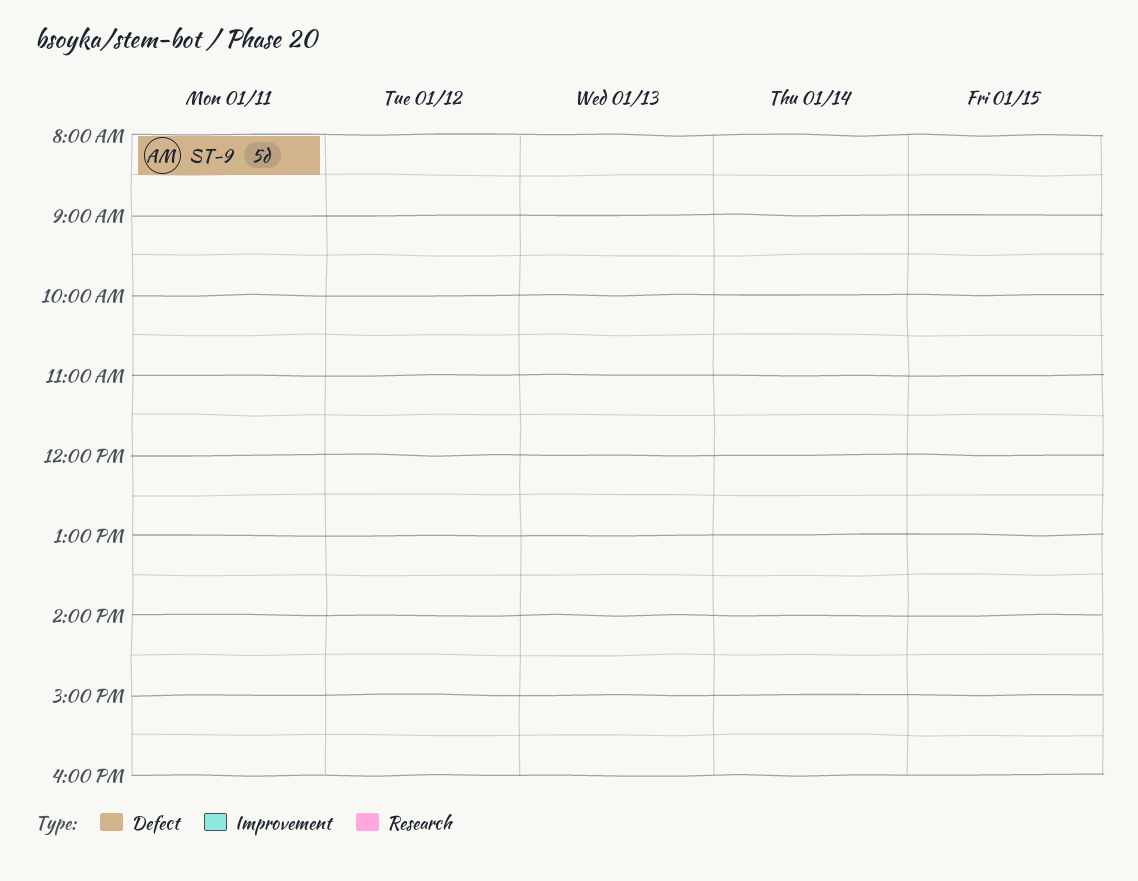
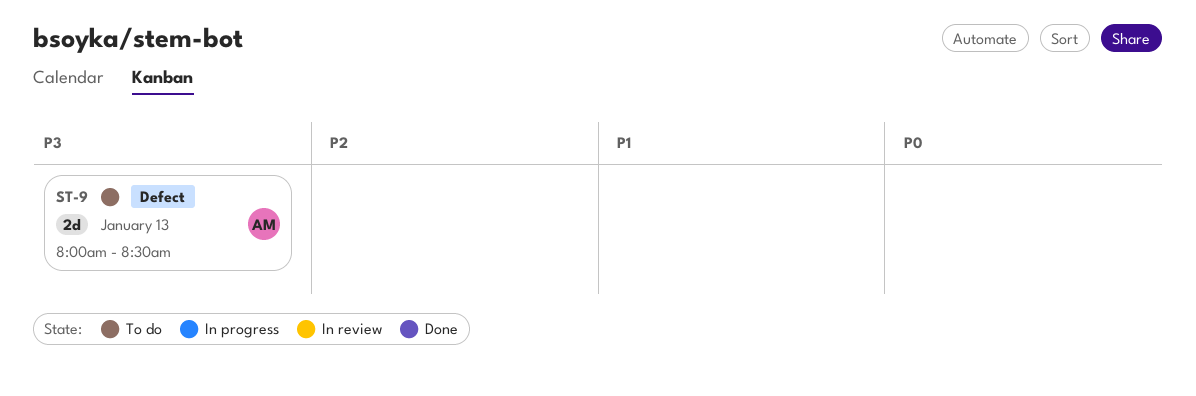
ST-9, estimate: 5d -> 2d
ST-9, day: Jan 11 -> Jan 13

